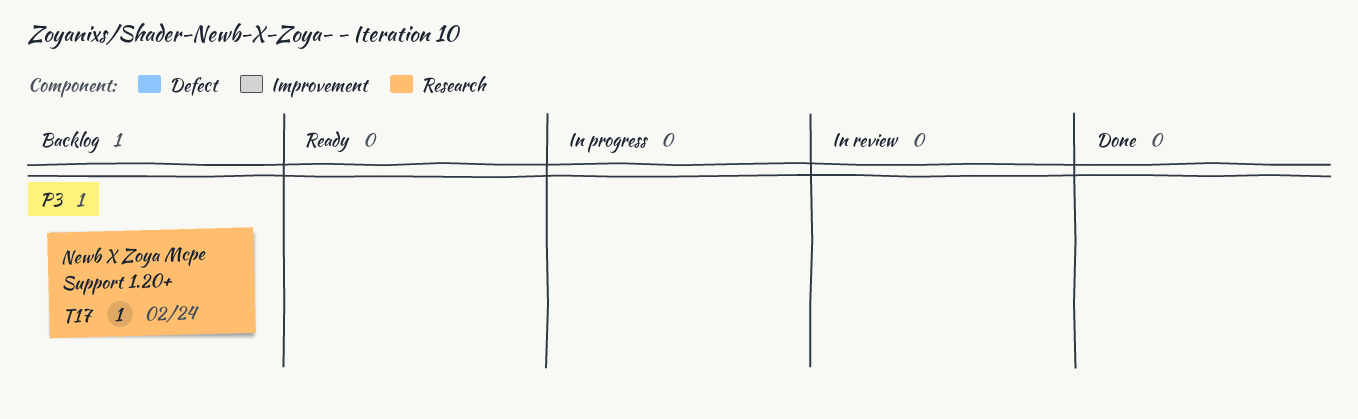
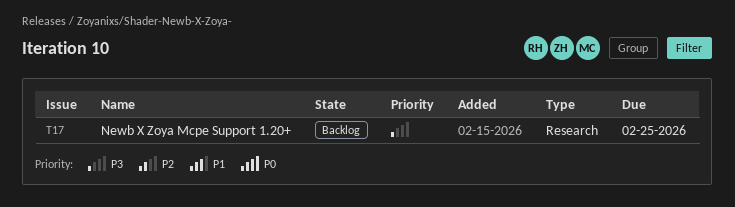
T17, due: Feb 24 -> Feb 25

